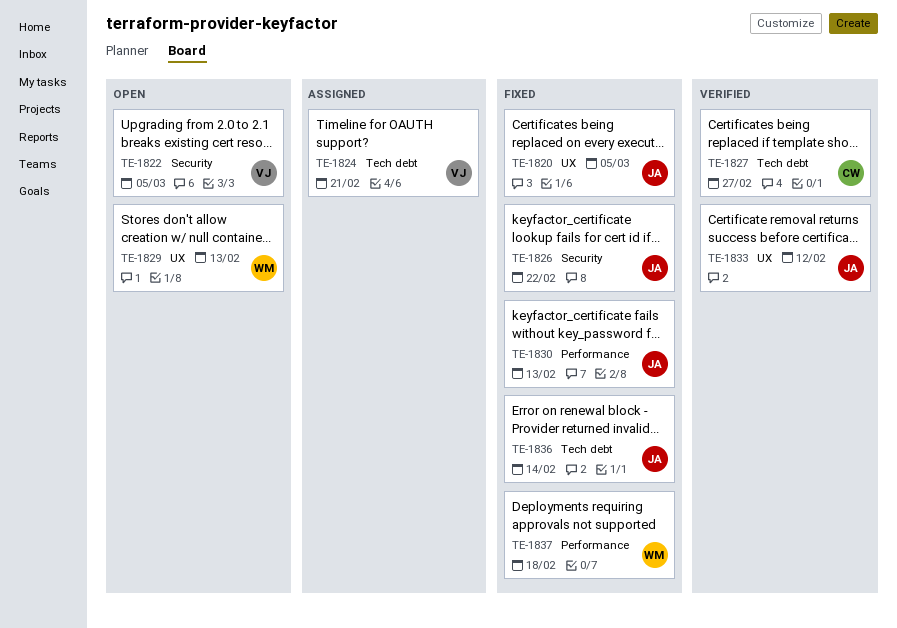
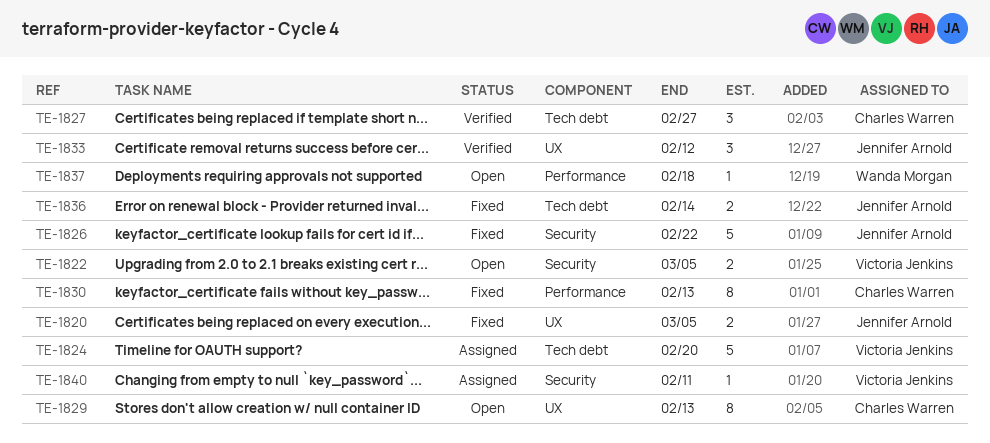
TE-1824, due: Feb 21 -> Feb 20
TE-1829, owner: Wanda Morgan -> Charles Warren
TE-1830, owner: Jennifer Arnold -> Charles Warren
TE-1837, status: Fixed -> Open
TE-1840: none -> present

